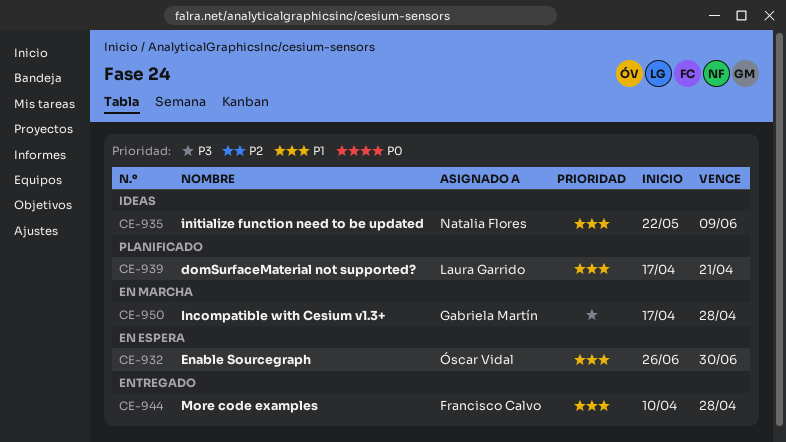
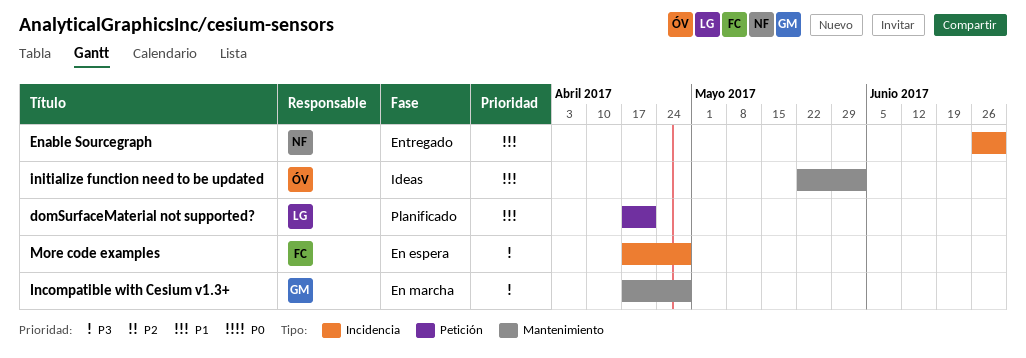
Enable Sourcegraph, status: En espera -> Entregado
Enable Sourcegraph, owner: Óscar Vidal -> Natalia Flores
initialize function need to be updated, owner: Natalia Flores -> Óscar Vidal
initialize function need to be updated, due: Jun 9 -> Jun 2
More code examples, status: Entregado -> En espera
More code examples, priority: P1 -> P3
More code examples, start: Apr 10 -> Apr 17

